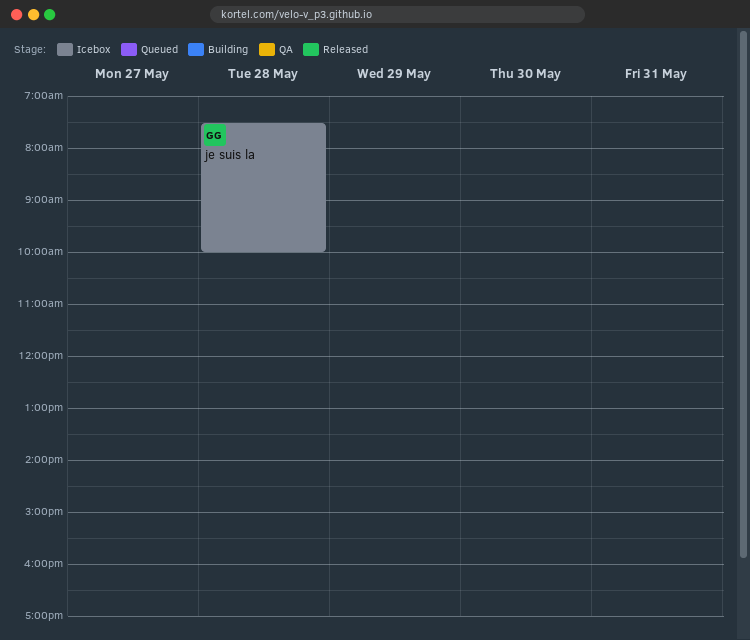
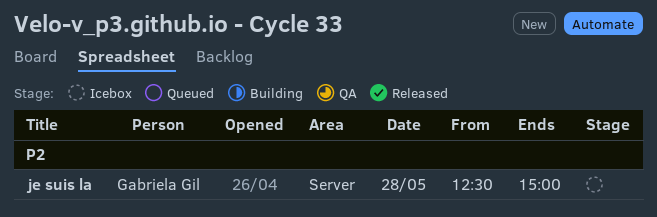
je suis la, begins: 07:30 -> 12:30
je suis la, ends: 10:00 -> 15:00

